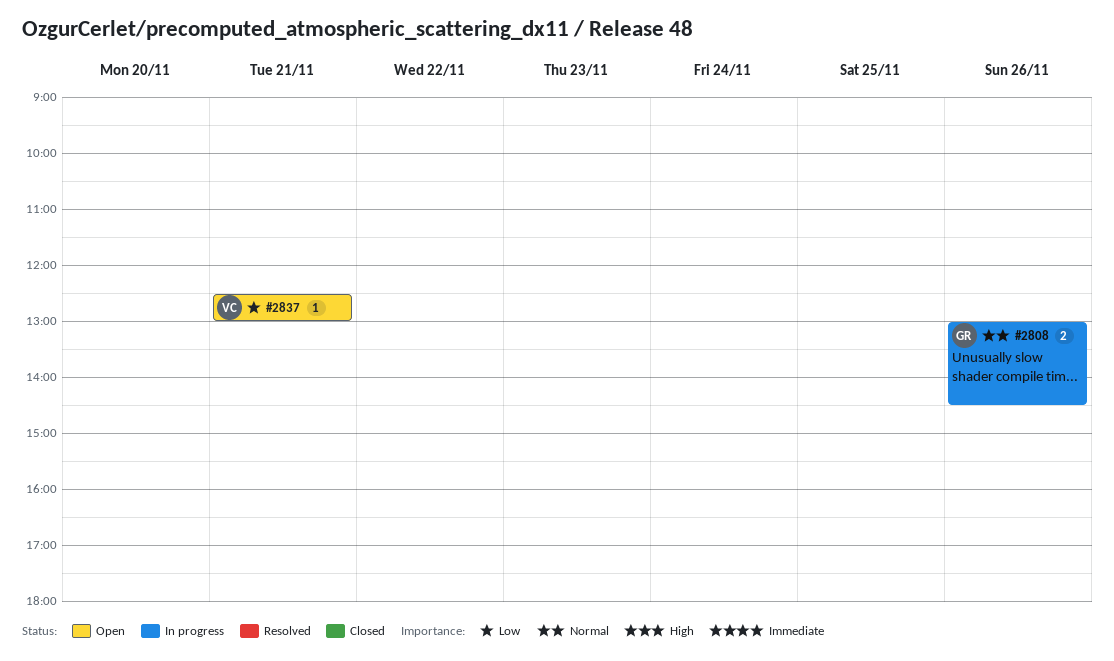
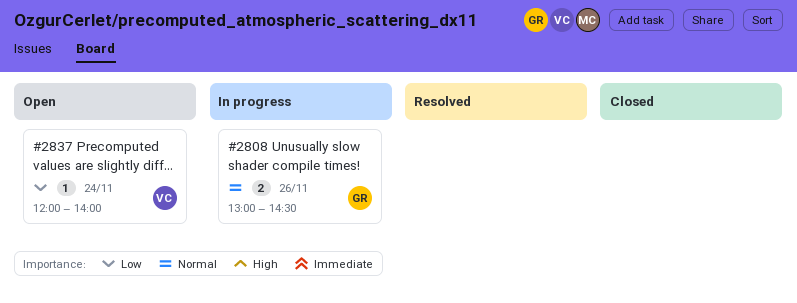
#2837, day: Nov 21 -> Nov 24
#2837, begins: 12:30 -> 12:00
#2837, ends: 13:00 -> 14:00

